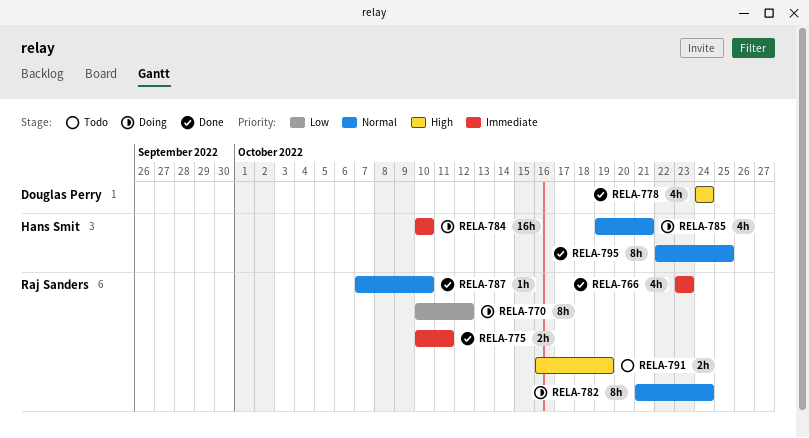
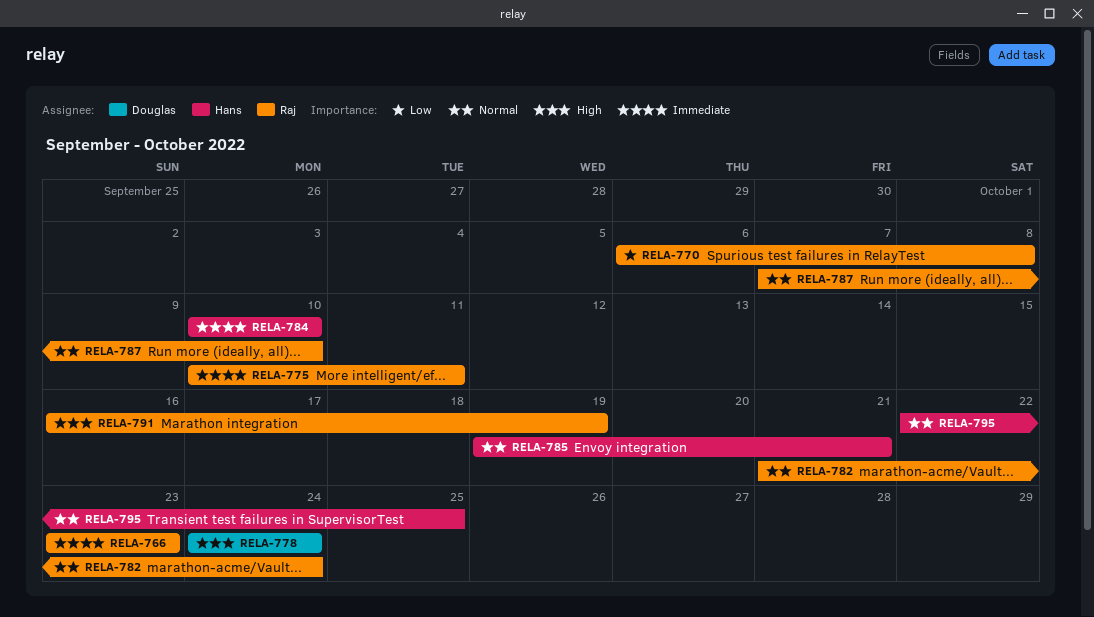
RELA-770, start: Oct 10 -> Oct 6
RELA-770, due: Oct 12 -> Oct 8

